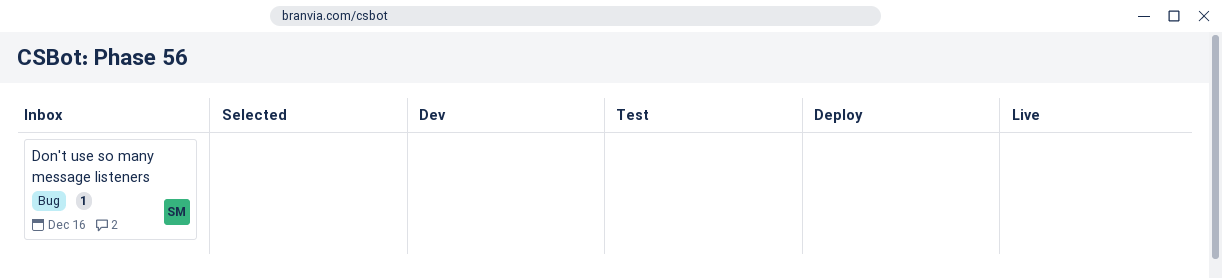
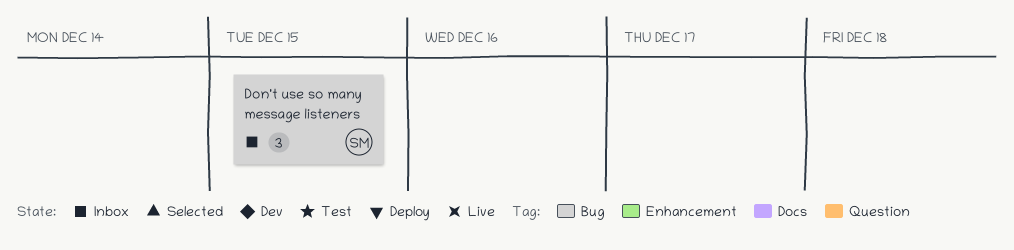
Don't use so many message listeners, estimate: 1 -> 3
Don't use so many message listeners, due: Dec 16 -> Dec 15

